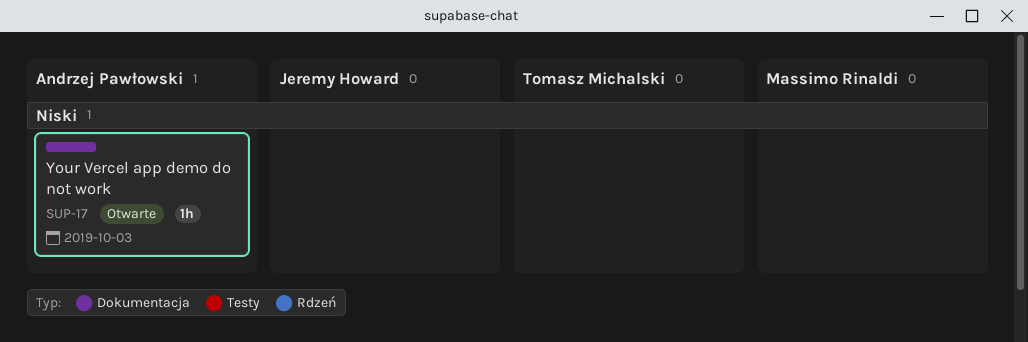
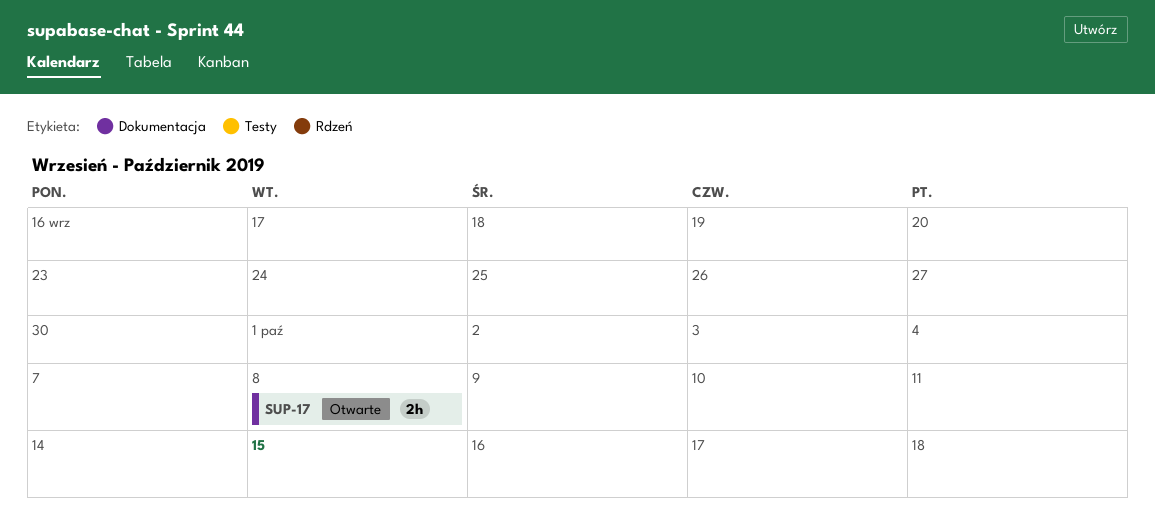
SUP-17, estimate: 1h -> 2h
SUP-17, due: Oct 3 -> Oct 8

